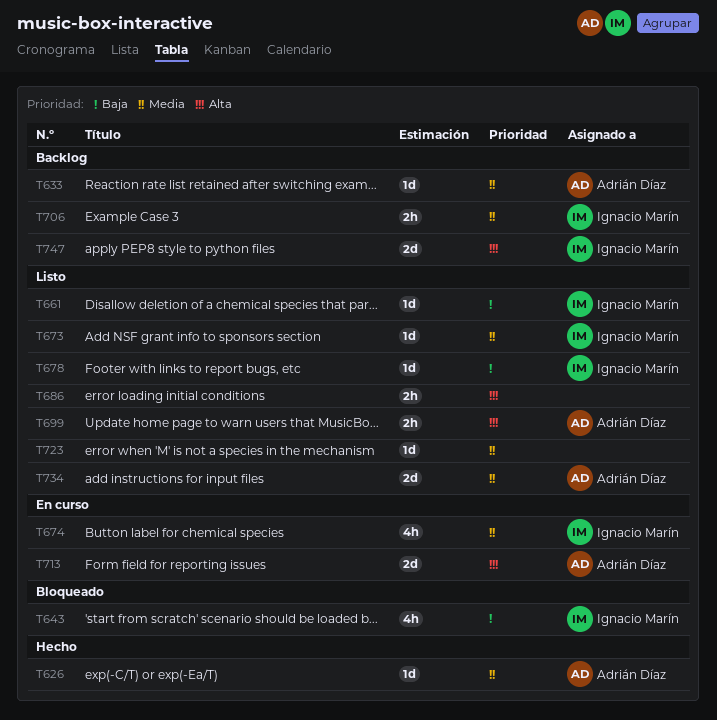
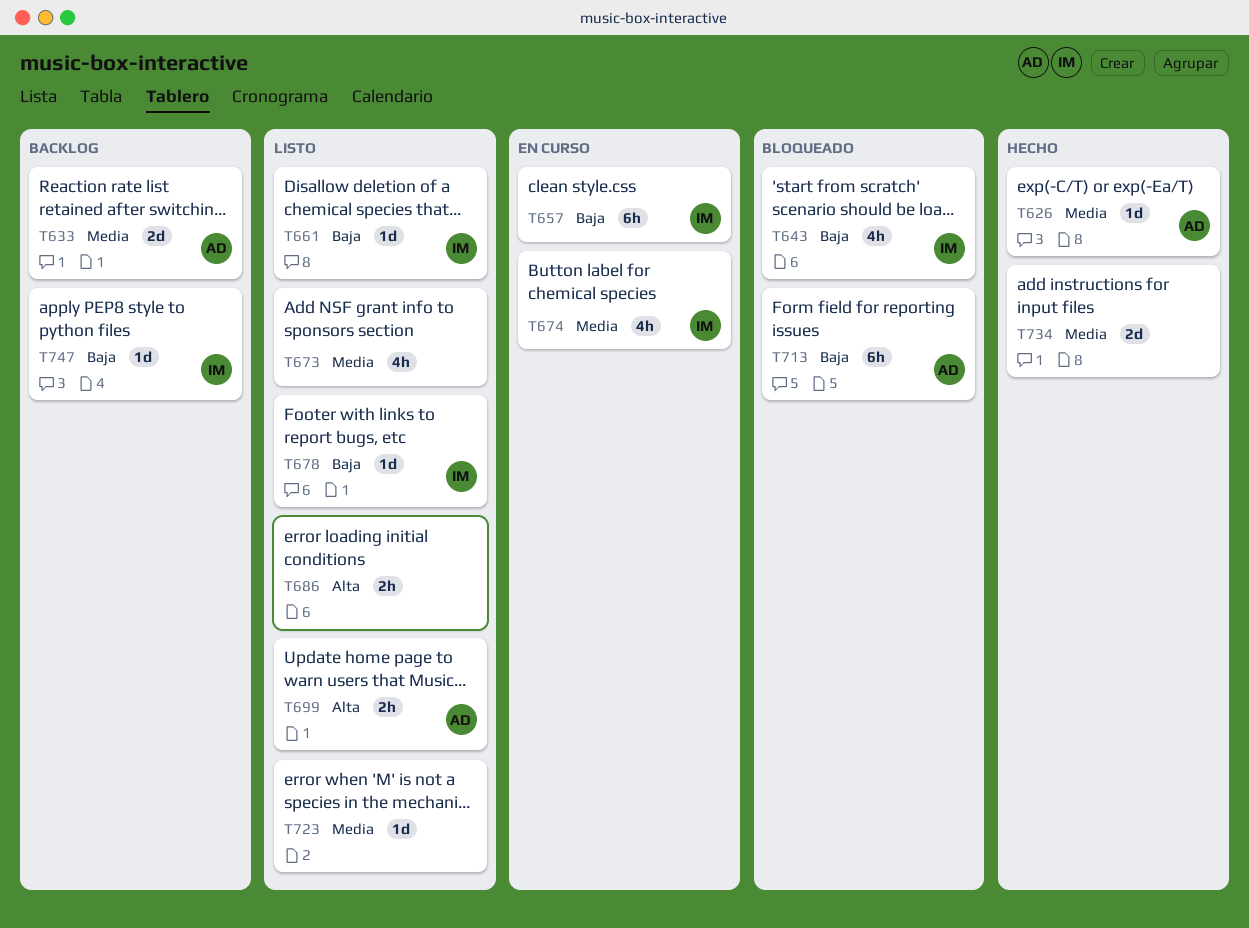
T633, estimate: 1d -> 2d
T657: none -> present
T673, owner: Ignacio Marín -> none
T673, estimate: 1d -> 4h
T706: present -> none
T713, status: En curso -> Bloqueado
T713, priority: Alta -> Baja
T713, estimate: 2d -> 6h
T734, status: Listo -> Hecho
T734, owner: Adrián Díaz -> none
T747, priority: Alta -> Baja
T747, estimate: 2d -> 1d

